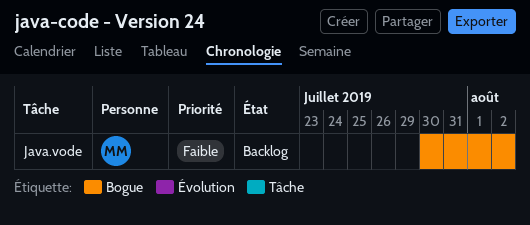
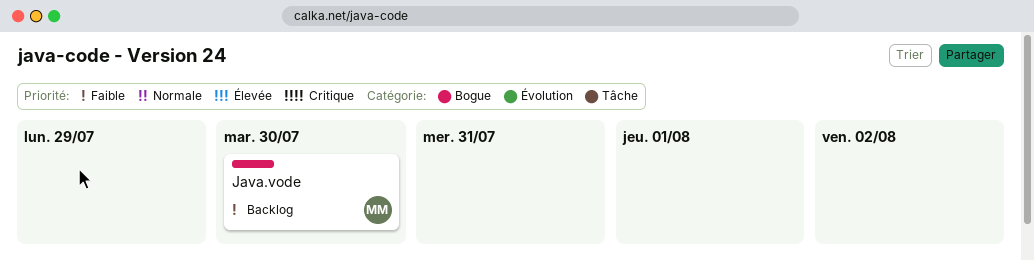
Java.vode, due: Aug 2 -> Jul 30

